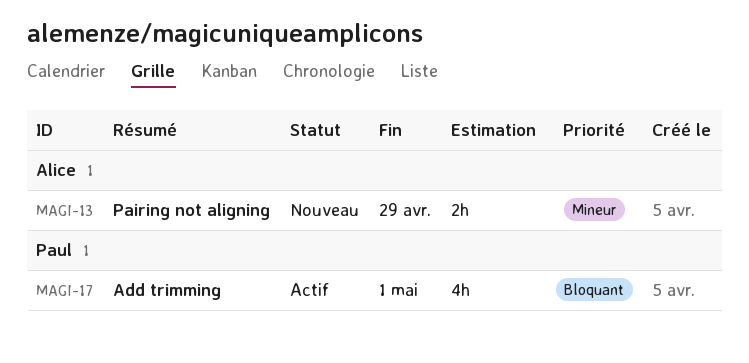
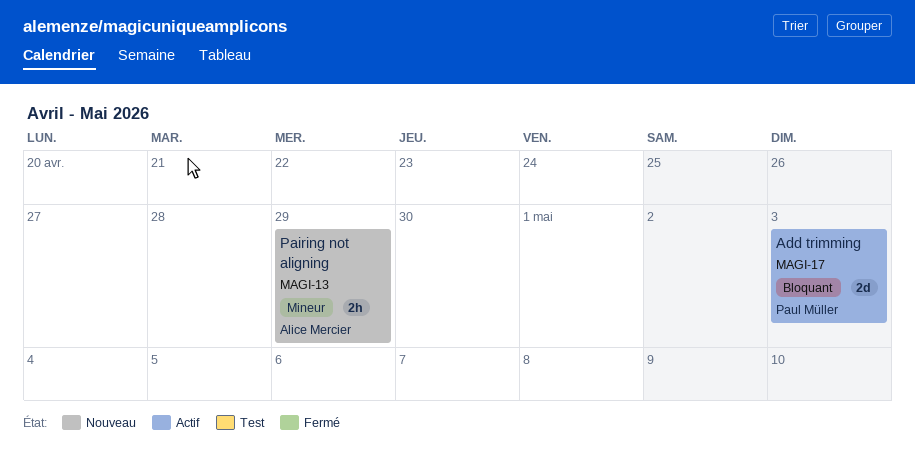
MAGI-17, estimate: 4h -> 2d
MAGI-17, due: May 1 -> May 3

